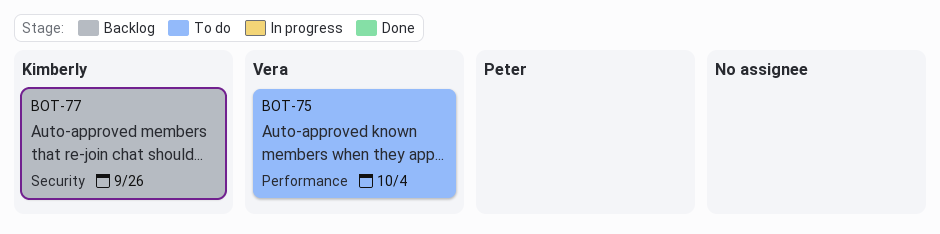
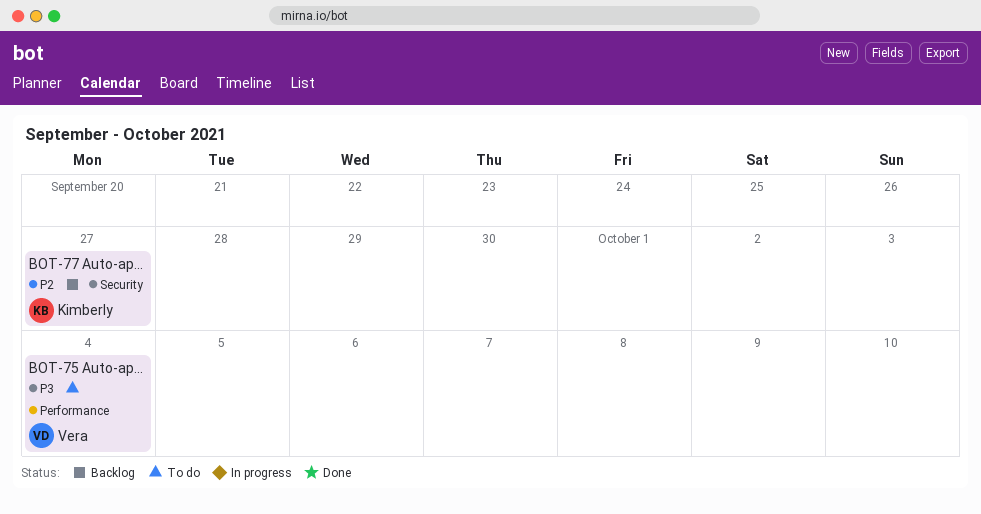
BOT-77, due: Sep 26 -> Sep 27

